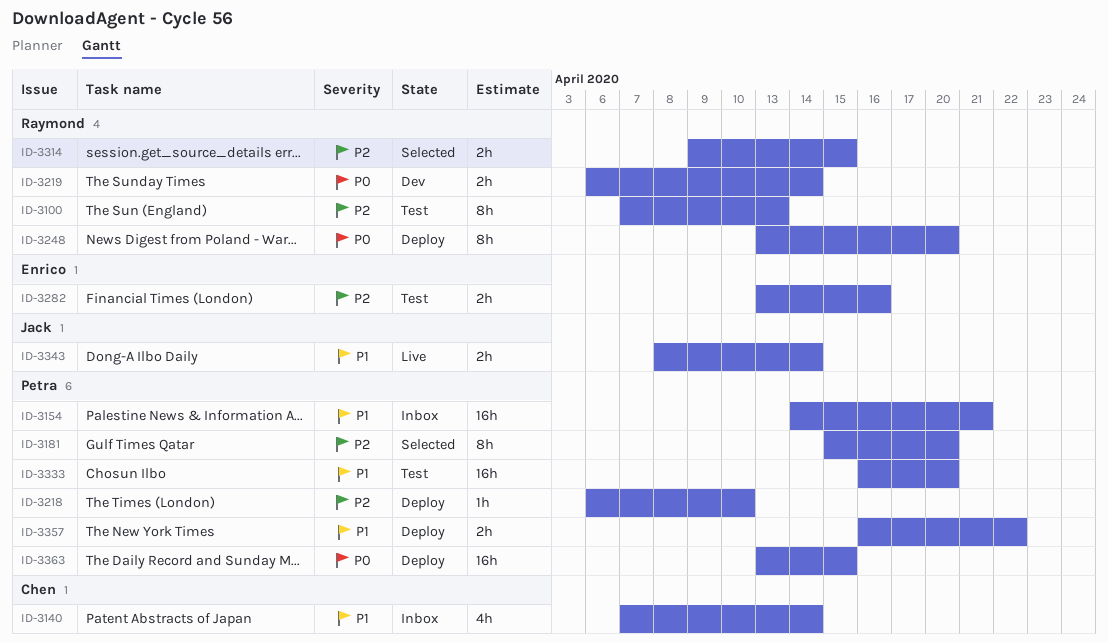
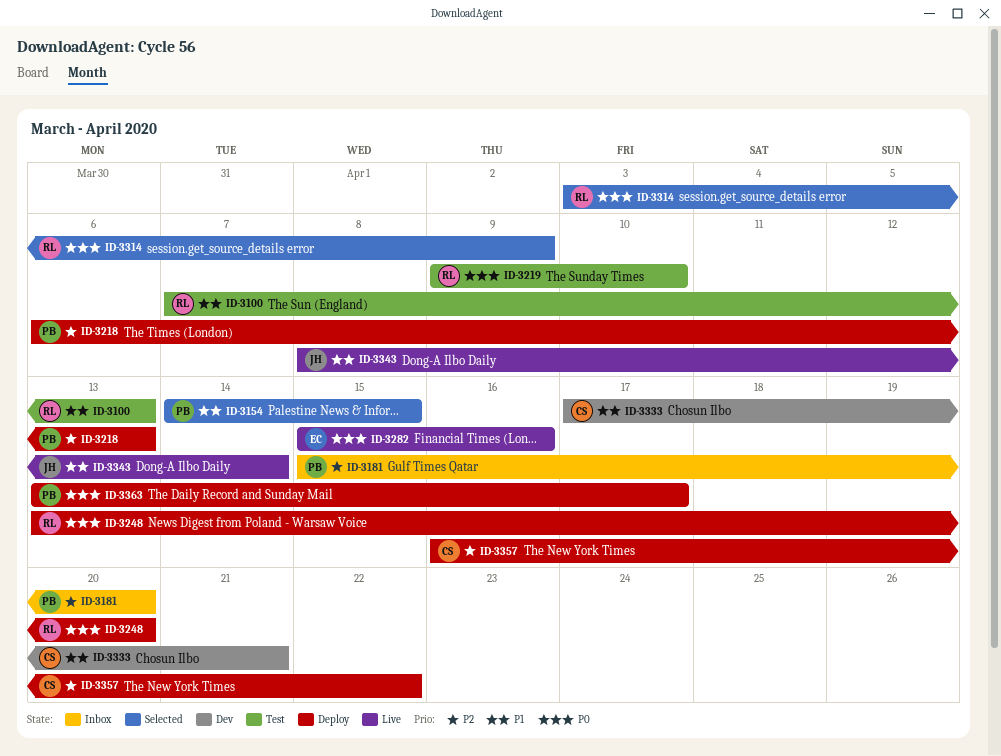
ID-3100, priority: P2 -> P1
ID-3140: present -> none
ID-3154, status: Inbox -> Selected
ID-3154, due: Apr 21 -> Apr 15
ID-3181, status: Selected -> Inbox
ID-3218, due: Apr 10 -> Apr 13
ID-3219, status: Dev -> Test
ID-3219, start: Apr 6 -> Apr 9
ID-3219, due: Apr 14 -> Apr 10
ID-3282, status: Test -> Live
ID-3282, priority: P2 -> P0
ID-3282, start: Apr 13 -> Apr 15
ID-3314, priority: P2 -> P0
ID-3314, start: Apr 9 -> Apr 3
ID-3314, due: Apr 15 -> Apr 9
ID-3333, status: Test -> Dev
ID-3333, owner: Petra -> Chen
ID-3333, start: Apr 16 -> Apr 17
ID-3333, due: Apr 20 -> Apr 21
ID-3357, owner: Petra -> Chen
ID-3357, priority: P1 -> P2
ID-3363, due: Apr 15 -> Apr 17

